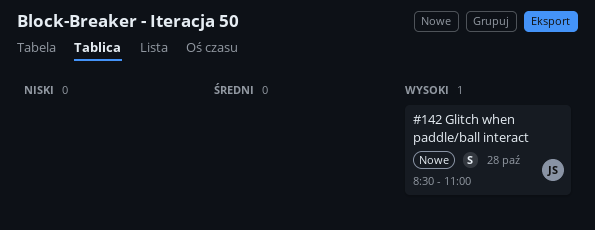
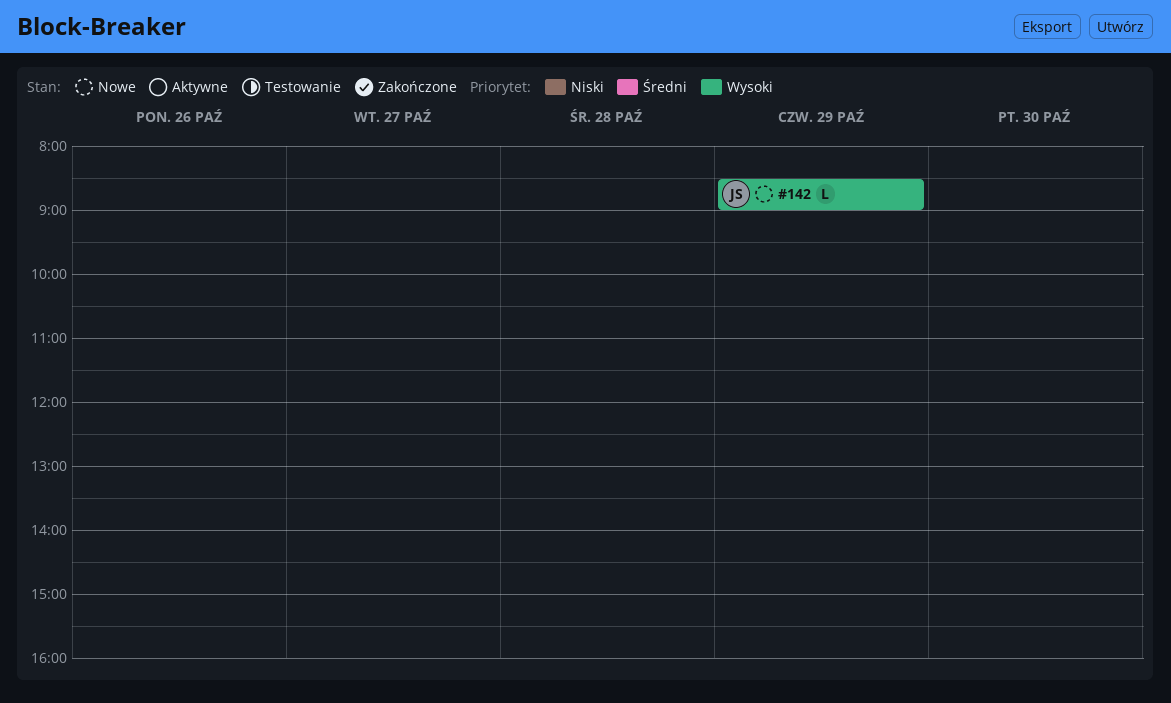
#142, estimate: S -> L
#142, day: Oct 28 -> Oct 29
#142, ends: 11:00 -> 09:00

